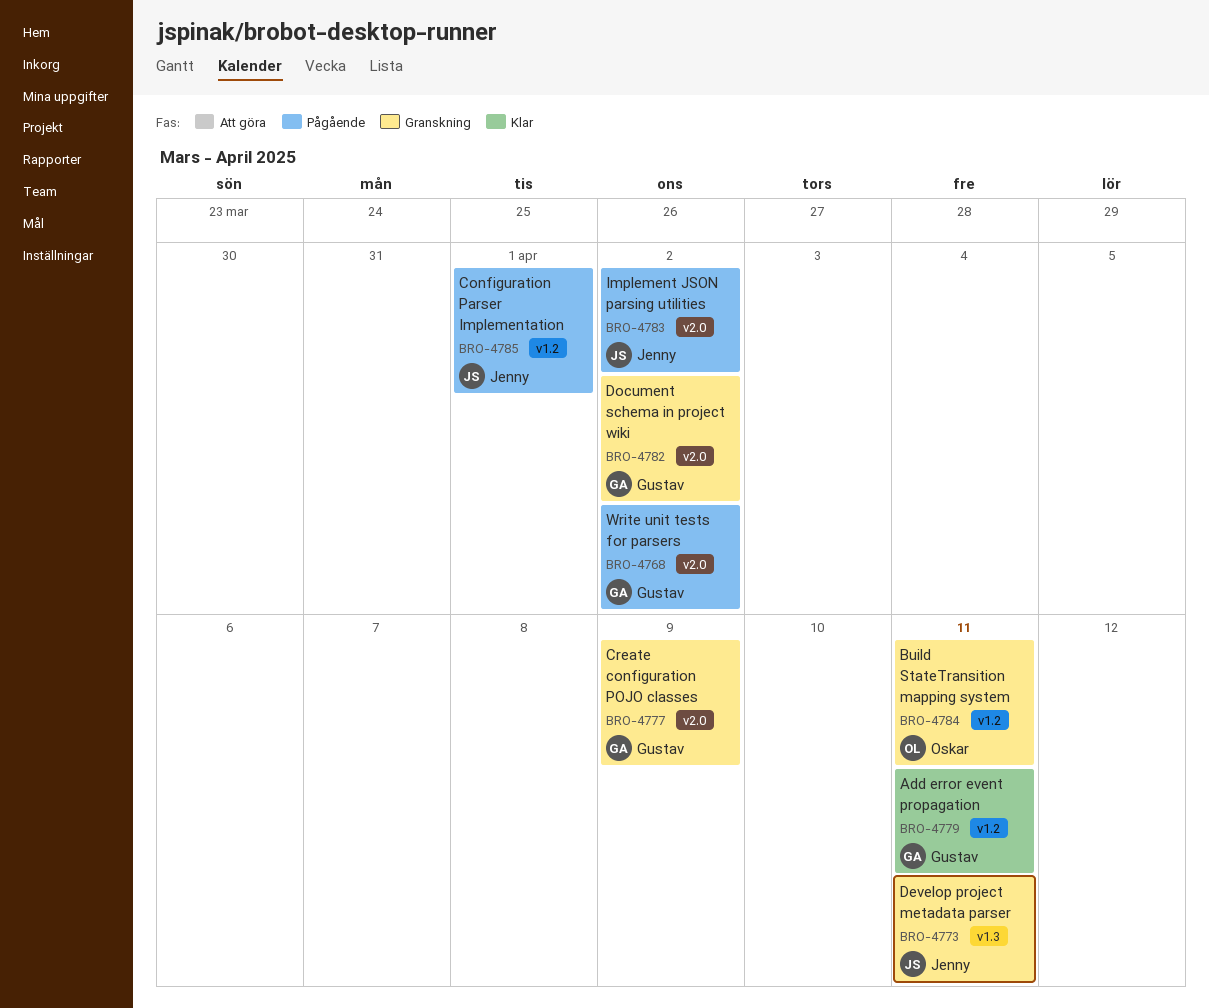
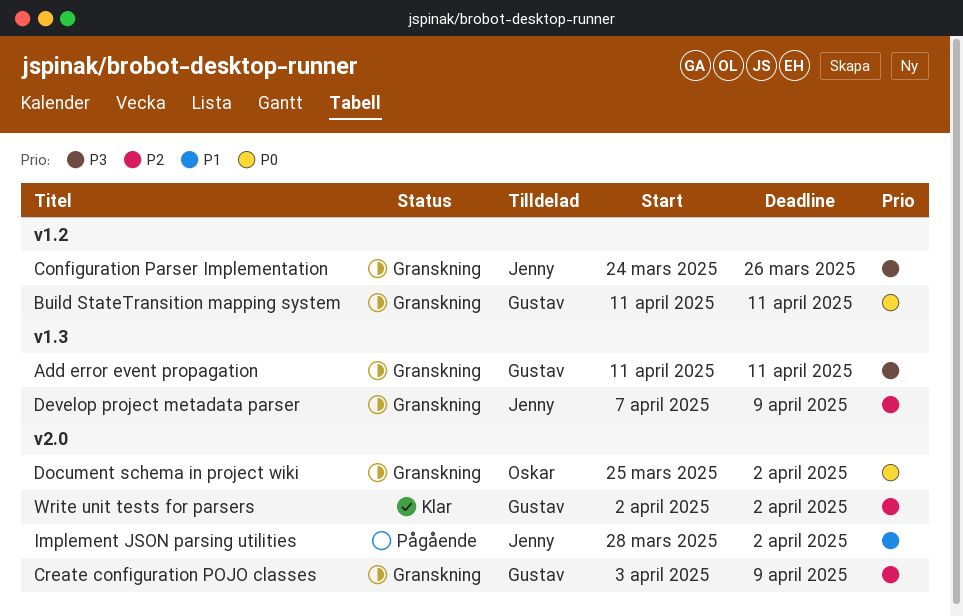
Add error event propagation, status: Klar -> Granskning
Add error event propagation, label: v1.2 -> v1.3
Build StateTransition mapping system, owner: Oskar -> Gustav
Configuration Parser Implementation, status: Pågående -> Granskning
Configuration Parser Implementation, due: Apr 1 -> Mar 26
Develop project metadata parser, due: Apr 11 -> Apr 9
Document schema in project wiki, owner: Gustav -> Oskar
Write unit tests for parsers, status: Pågående -> Klar

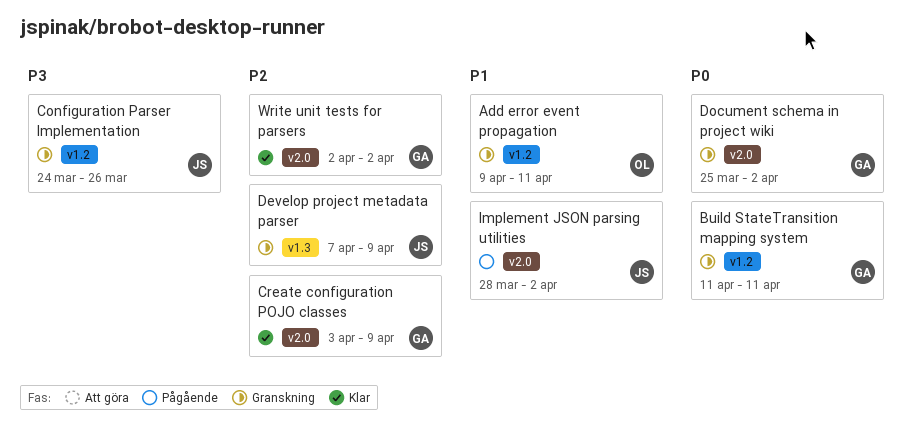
Add error event propagation, owner: Gustav -> Oskar
Add error event propagation, priority: P3 -> P1
Add error event propagation, label: v1.3 -> v1.2
Add error event propagation, start: Apr 11 -> Apr 9
Create configuration POJO classes, status: Granskning -> Klar
Document schema in project wiki, owner: Oskar -> Gustav

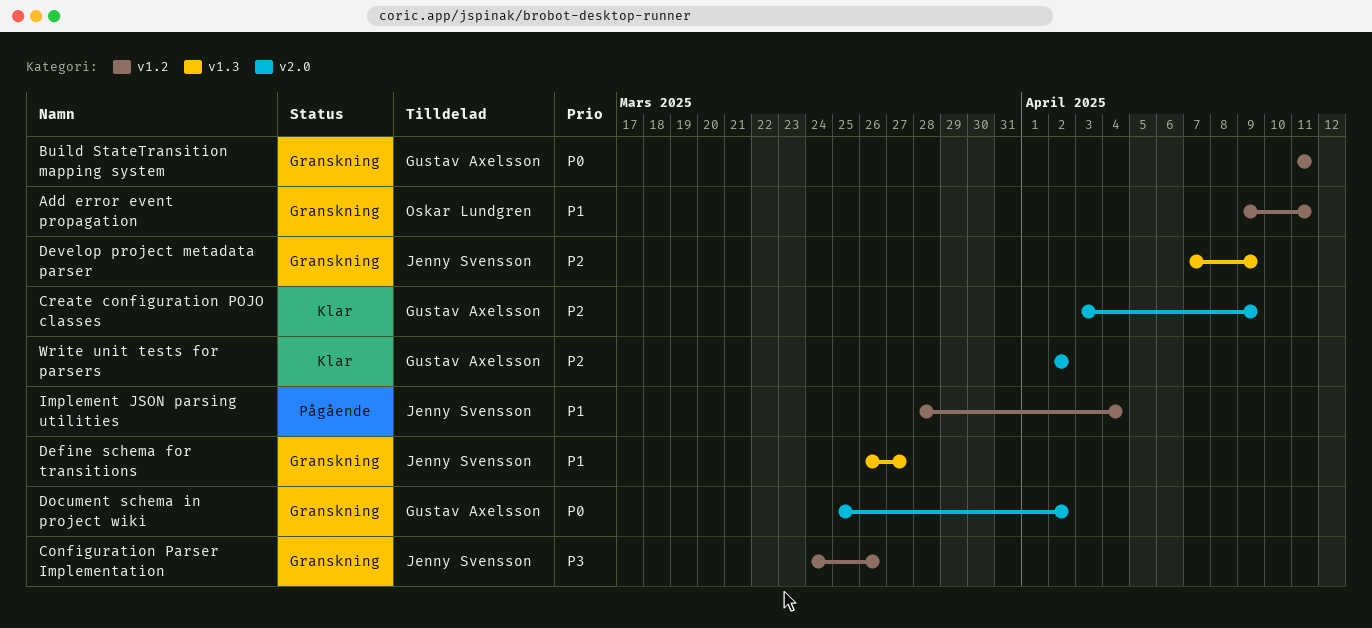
Define schema for transitions: none -> present
Implement JSON parsing utilities, label: v2.0 -> v1.2
Implement JSON parsing utilities, due: Apr 2 -> Apr 4

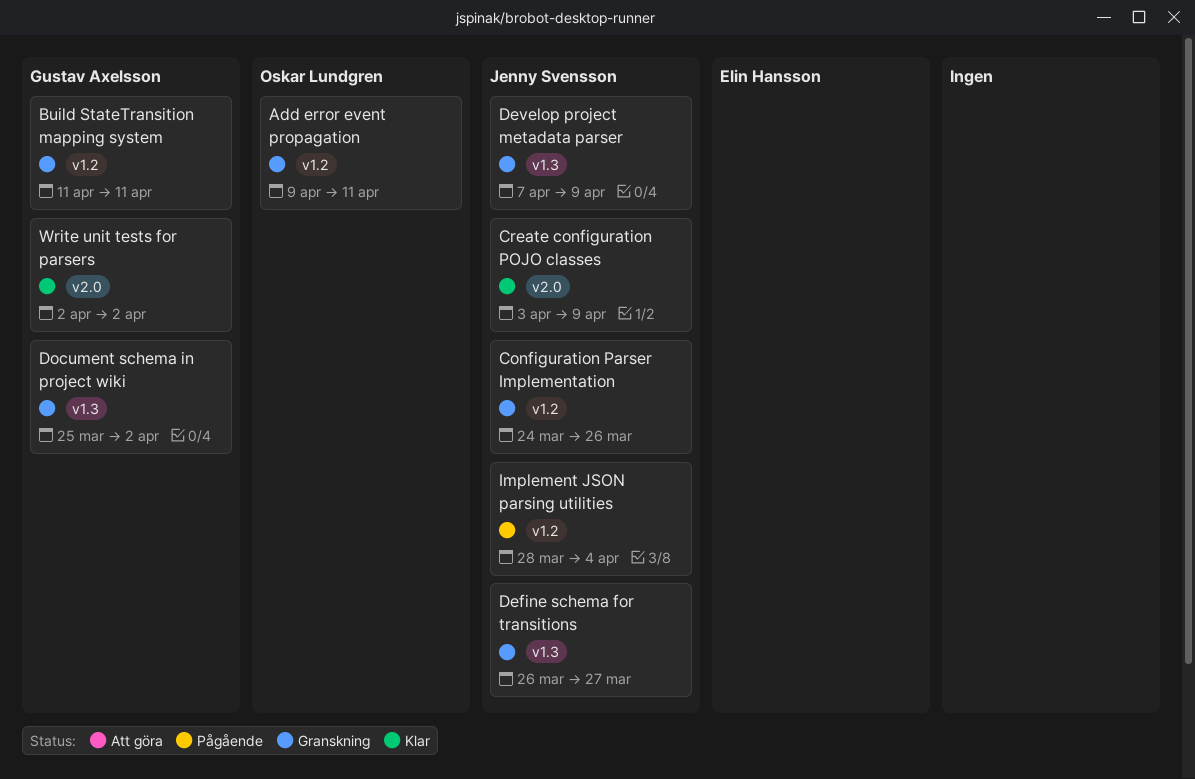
Create configuration POJO classes, owner: Gustav Axelsson -> Jenny Svensson
Document schema in project wiki, label: v2.0 -> v1.3

